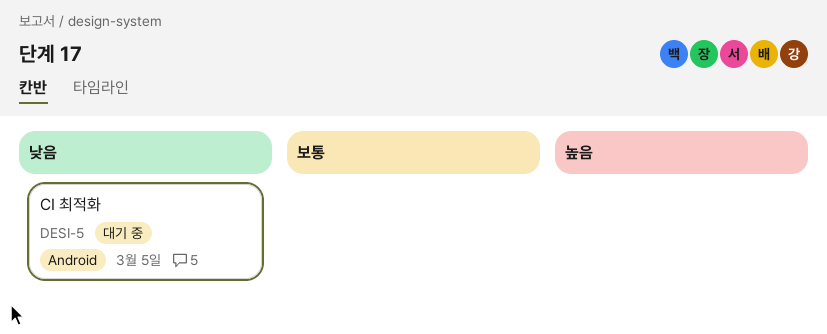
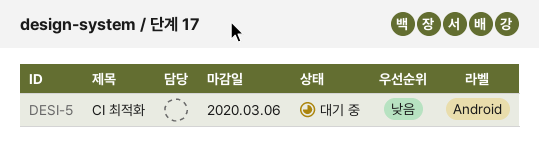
DESI-5, due: Mar 5 -> Mar 6

